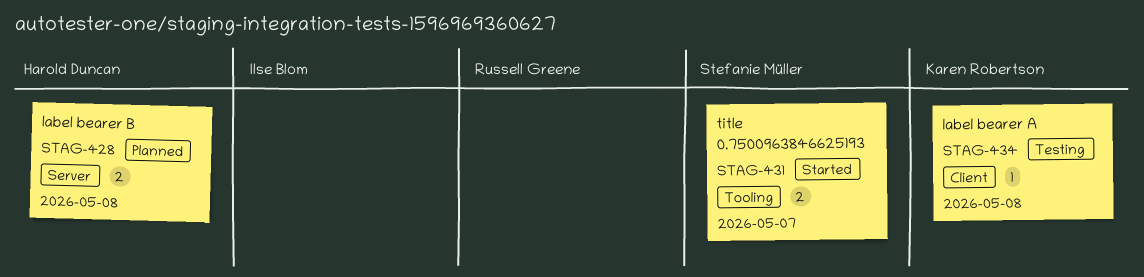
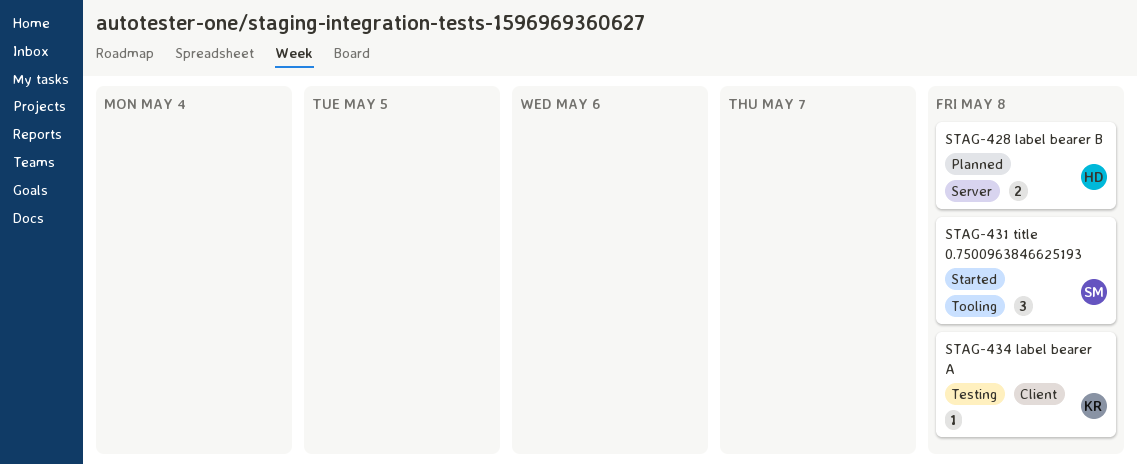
STAG-431, estimate: 2 -> 3
STAG-431, due: May 7 -> May 8

